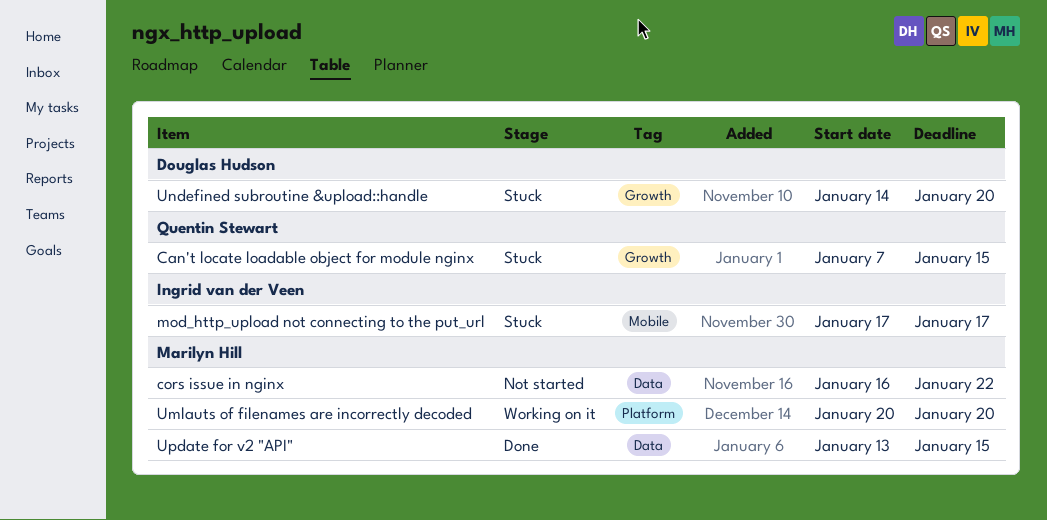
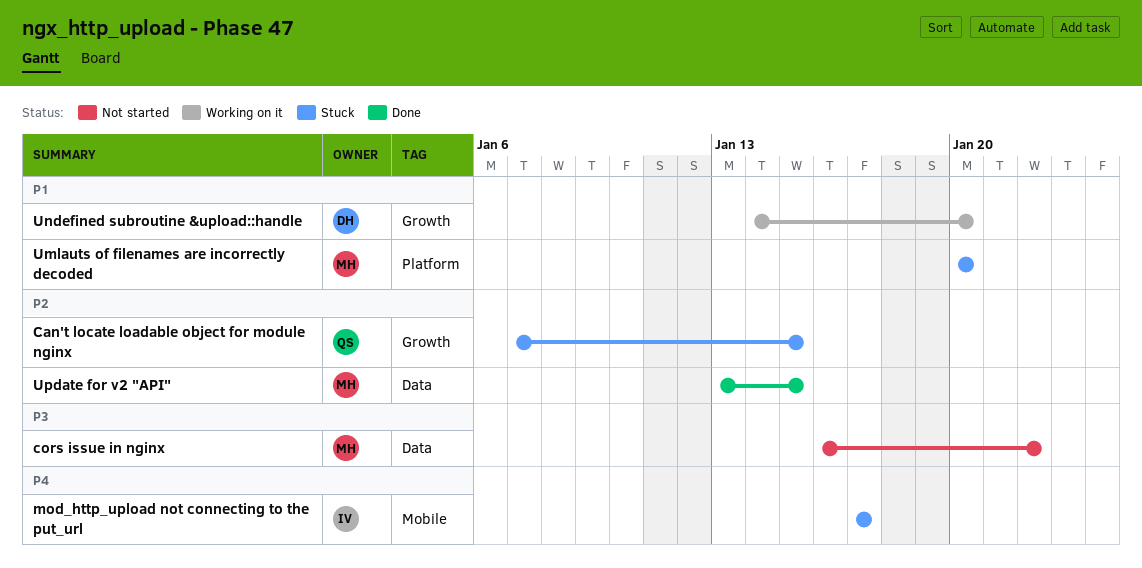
Umlauts of filenames are incorrectly decoded, status: Working on it -> Stuck
Undefined subroutine &upload::handle, status: Stuck -> Working on it

